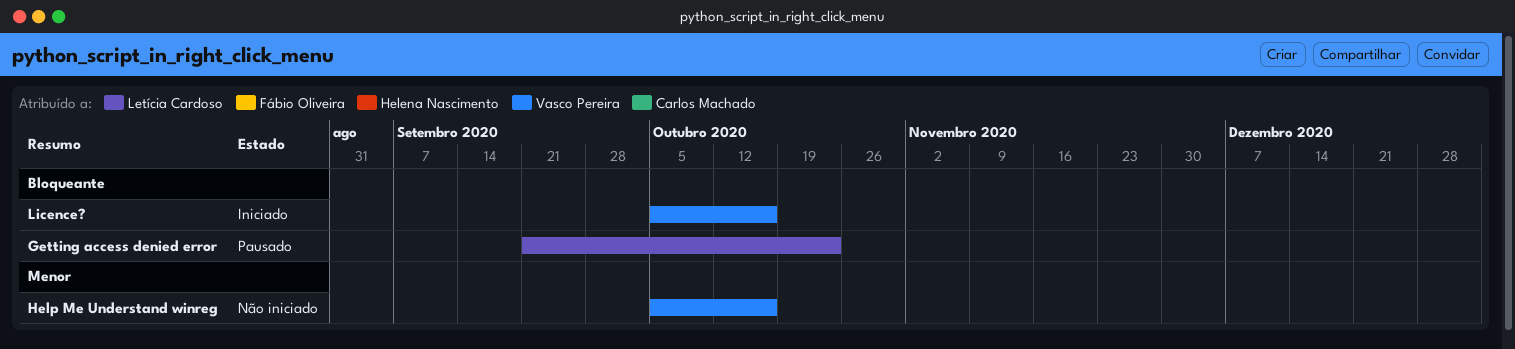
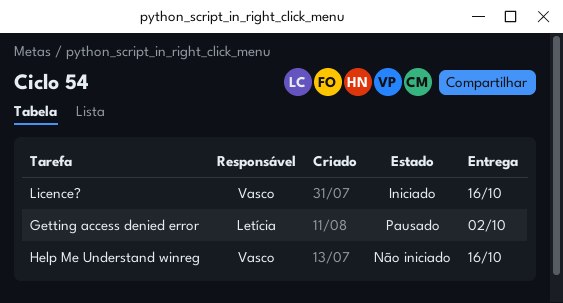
Getting access denied error, due: Oct 23 -> Oct 2

